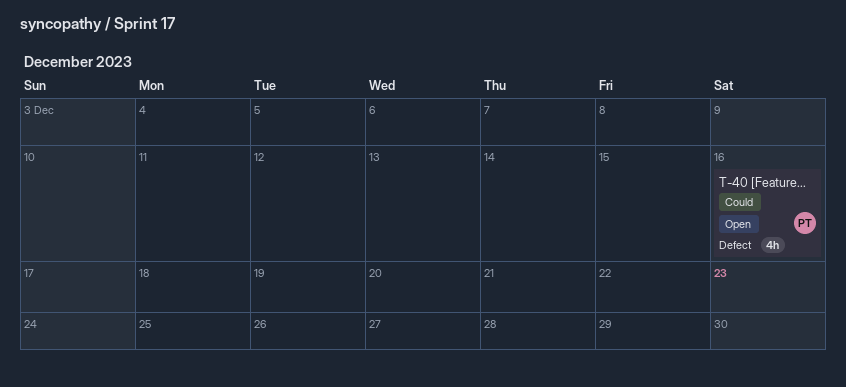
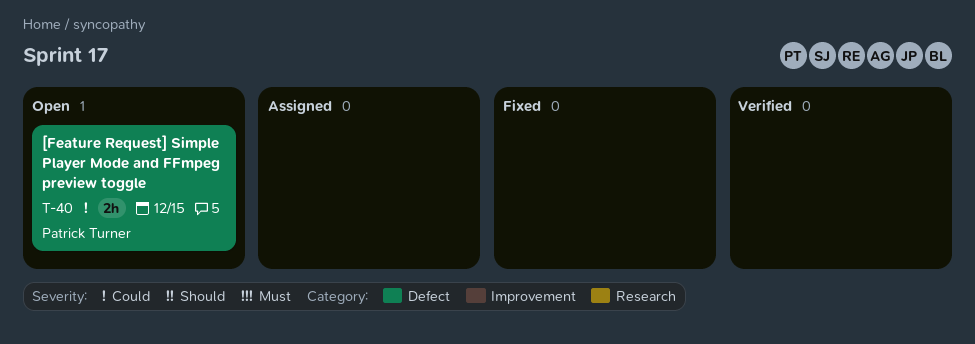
T-40, estimate: 4h -> 2h
T-40, due: Dec 16 -> Dec 15

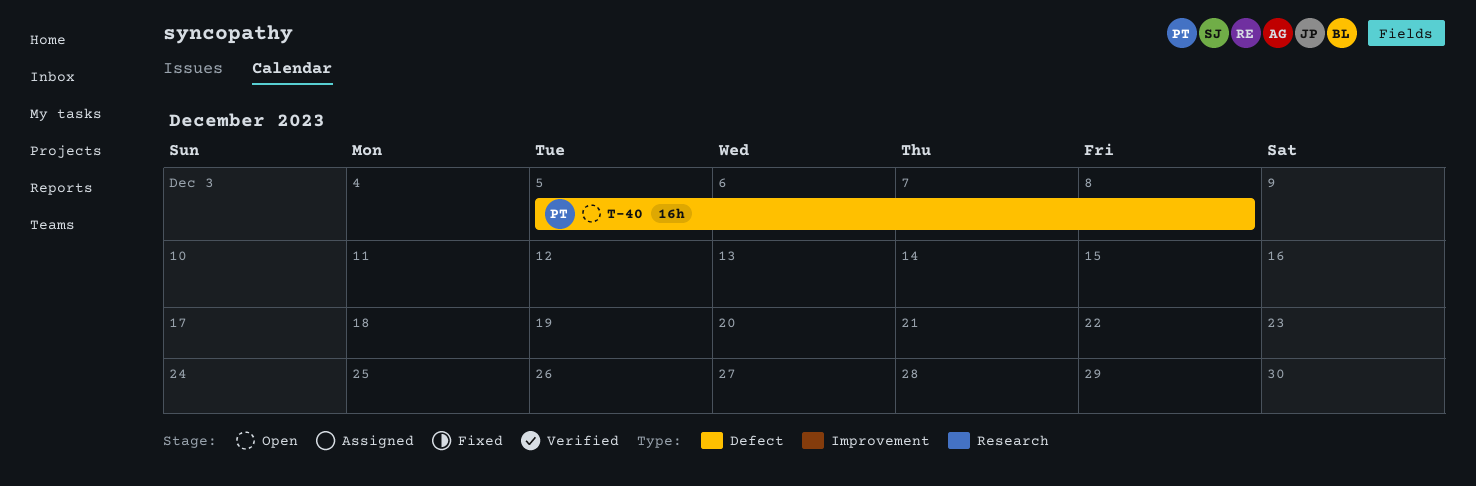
T-40, estimate: 2h -> 16h
T-40, due: Dec 15 -> Dec 8

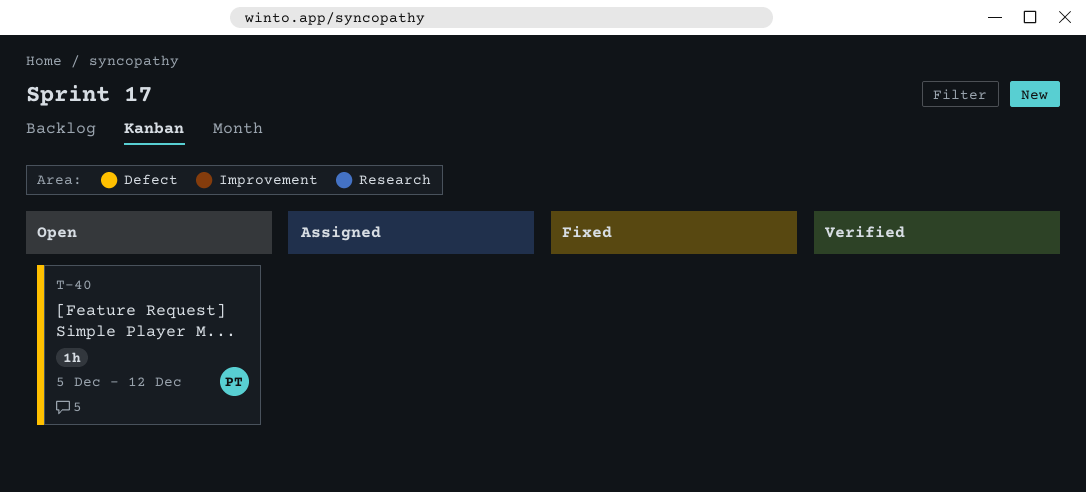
T-40, estimate: 16h -> 1h
T-40, due: Dec 8 -> Dec 12

